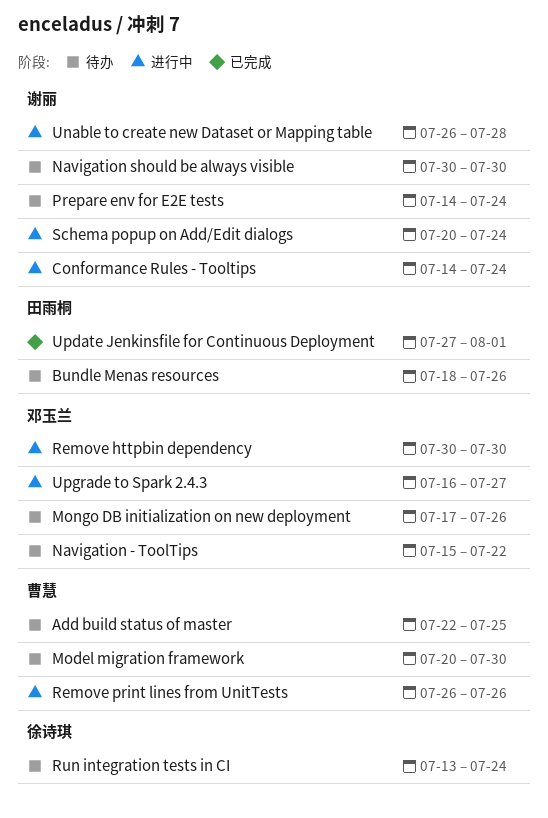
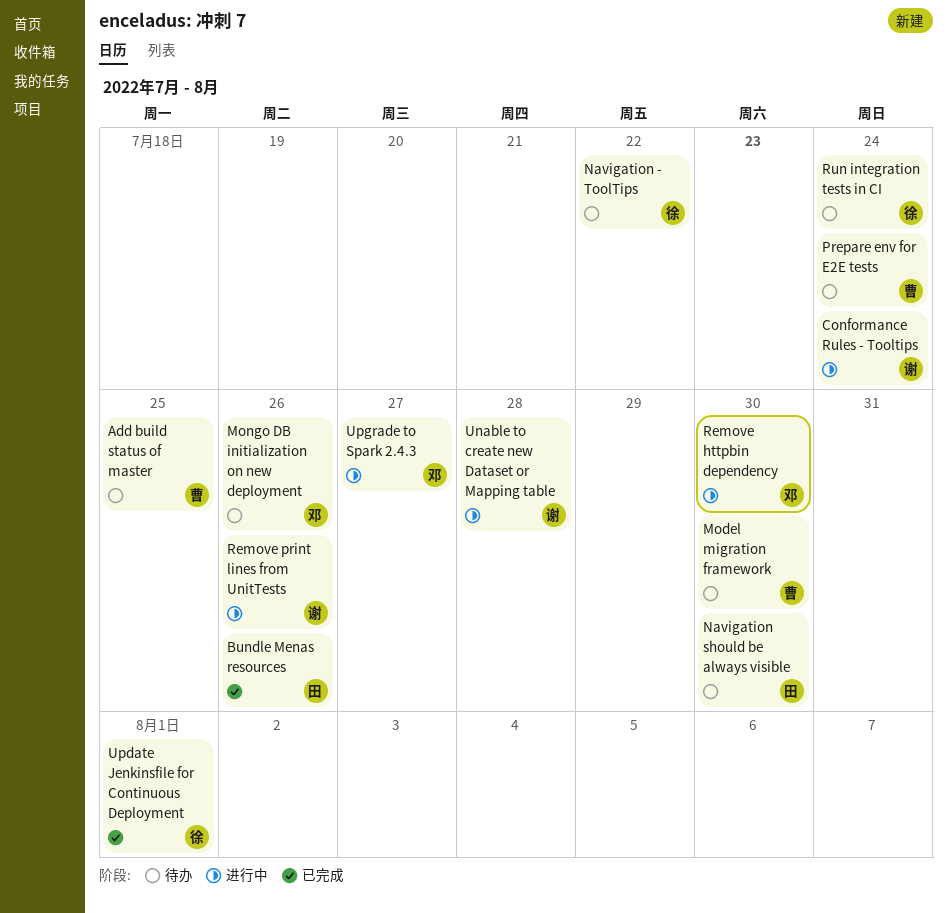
Bundle Menas resources, status: 待办 -> 已完成
Navigation - ToolTips, owner: 邓玉兰 -> 徐诗琪
Navigation should be always visible, owner: 谢丽 -> 田雨桐
Prepare env for E2E tests, owner: 谢丽 -> 曹慧
Remove print lines from UnitTests, owner: 曹慧 -> 谢丽
Schema popup on Add/Edit dialogs: present -> none
Update Jenkinsfile for Continuous Deployment, owner: 田雨桐 -> 徐诗琪

